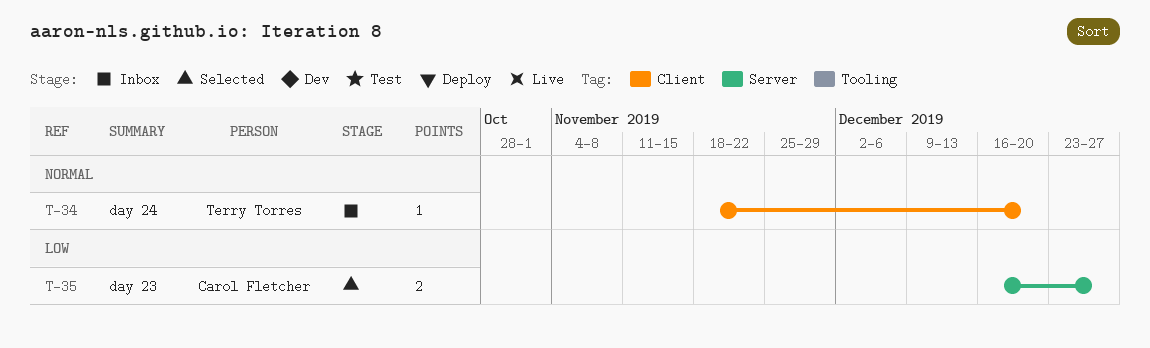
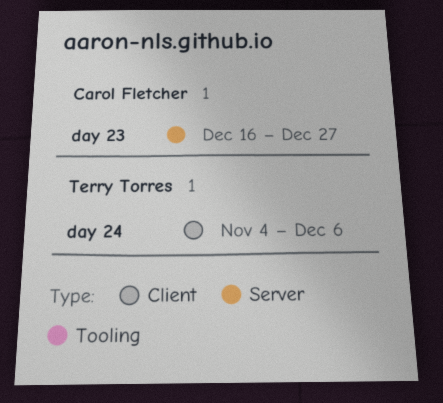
day 24, start: Nov 18 -> Nov 4
day 24, due: Dec 20 -> Dec 6

